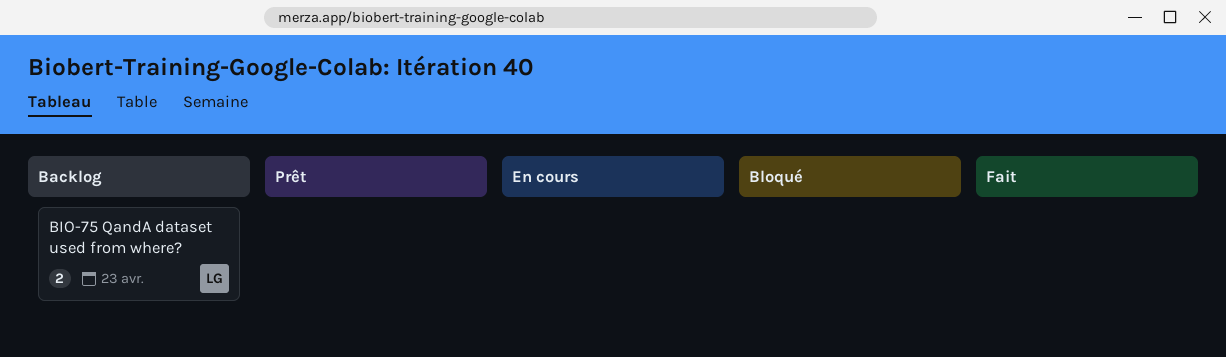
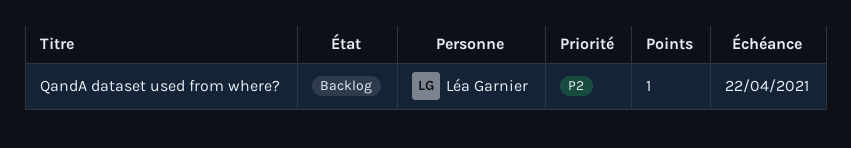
QandA dataset used from where?, estimate: 2 -> 1
QandA dataset used from where?, due: Apr 23 -> Apr 22

